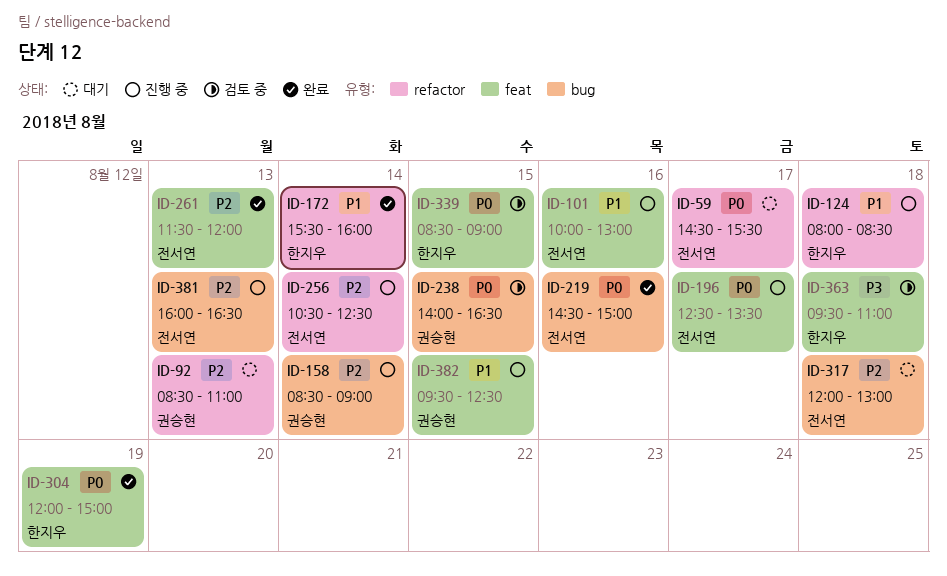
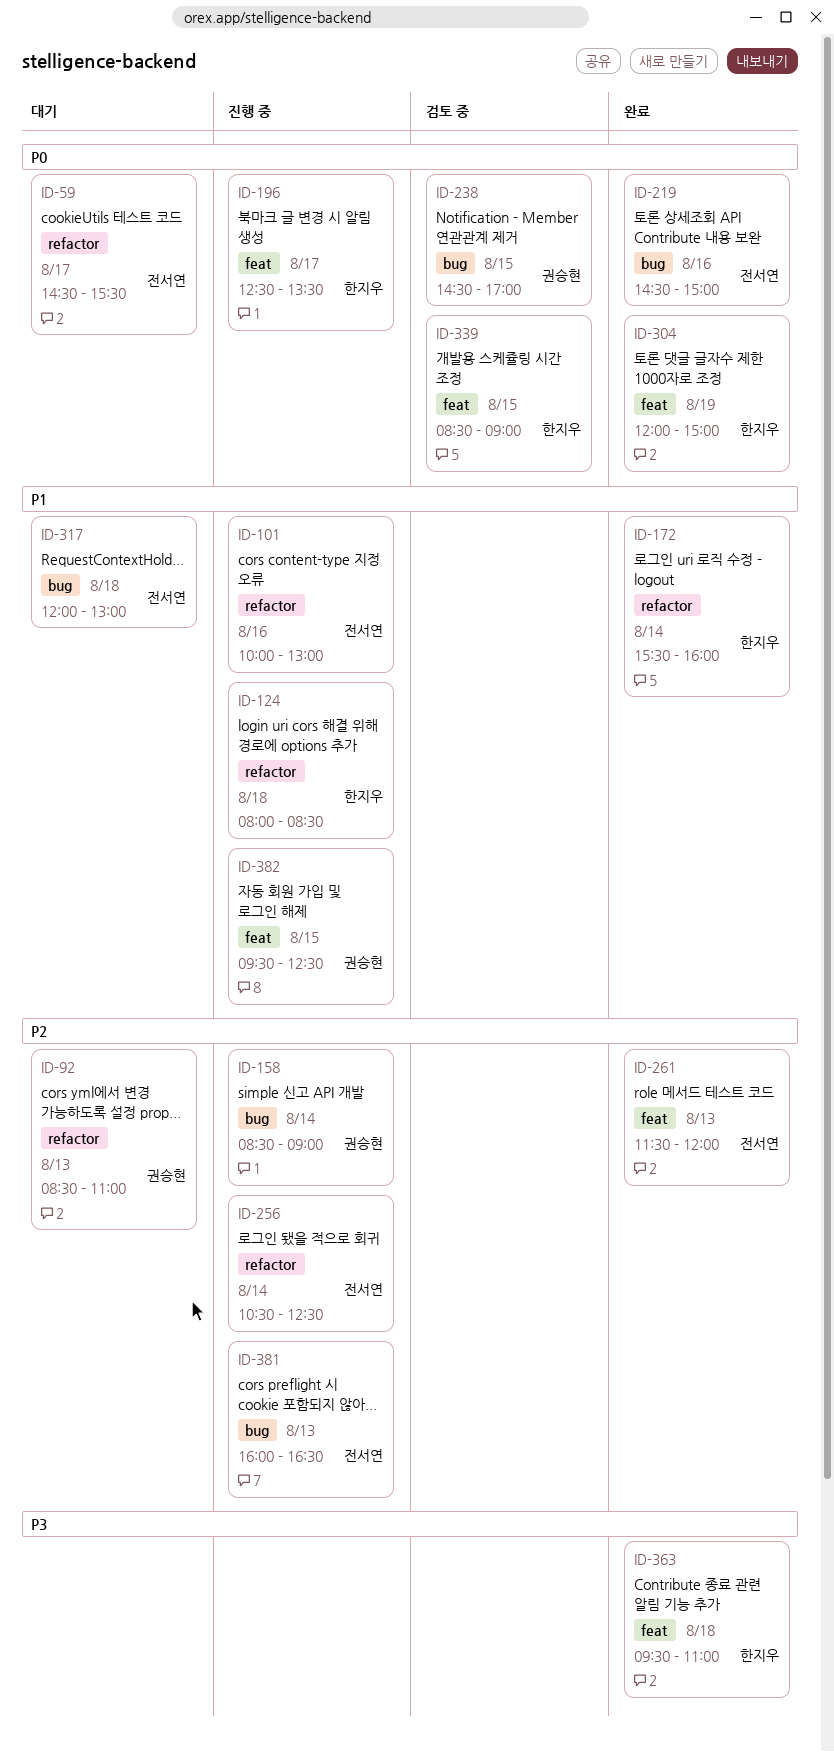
ID-101, label: feat -> refactor
ID-196, owner: 전서연 -> 한지우
ID-238, begins: 14:00 -> 14:30
ID-238, ends: 16:30 -> 17:00
ID-317, priority: P2 -> P1
ID-363, status: 검토 중 -> 완료

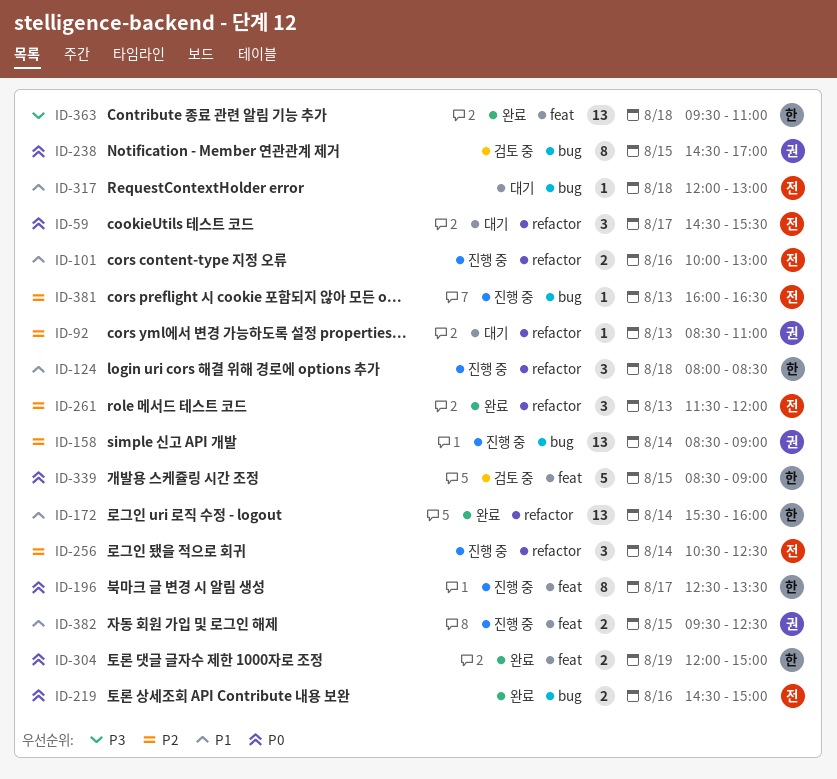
ID-261, label: feat -> refactor

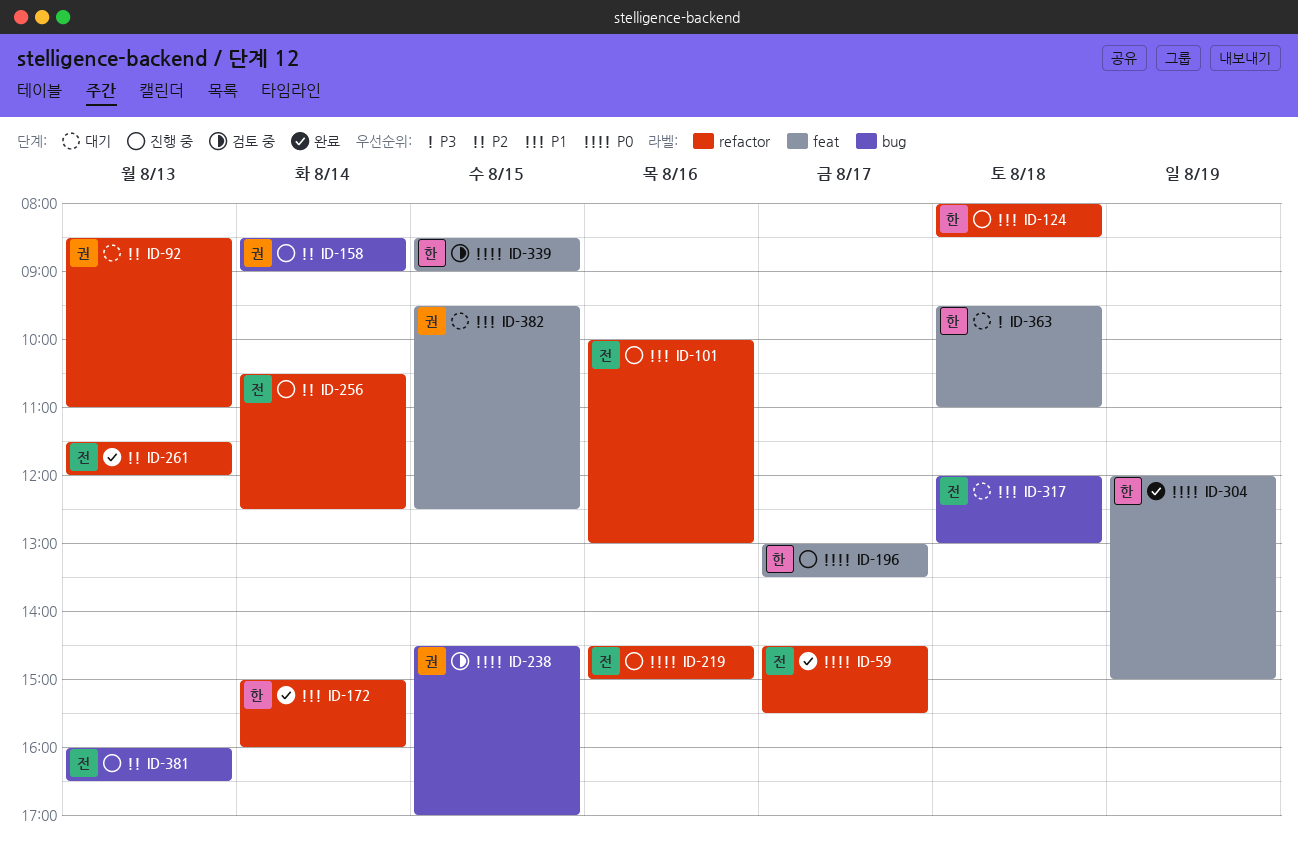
ID-59, status: 대기 -> 완료
ID-172, begins: 15:30 -> 15:00
ID-196, begins: 12:30 -> 13:00
ID-219, status: 완료 -> 진행 중
ID-219, label: bug -> refactor
ID-363, status: 완료 -> 대기
ID-382, status: 진행 중 -> 대기

